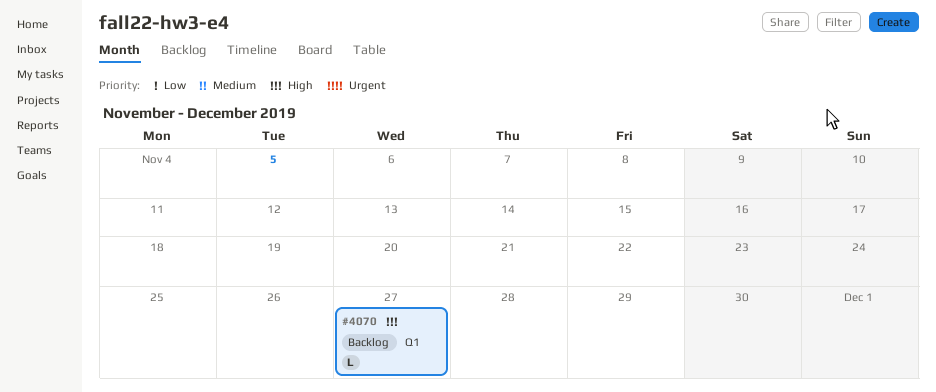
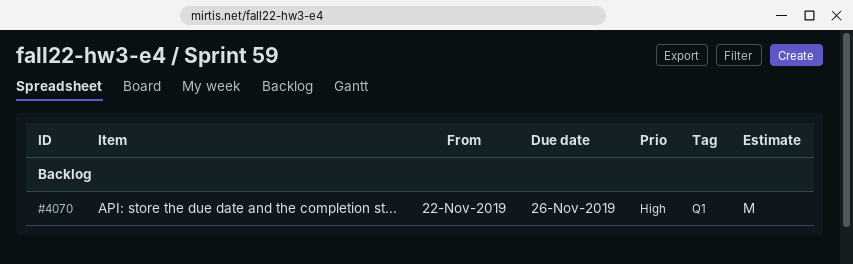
#4070, estimate: L -> M
#4070, due: Nov 27 -> Nov 26

